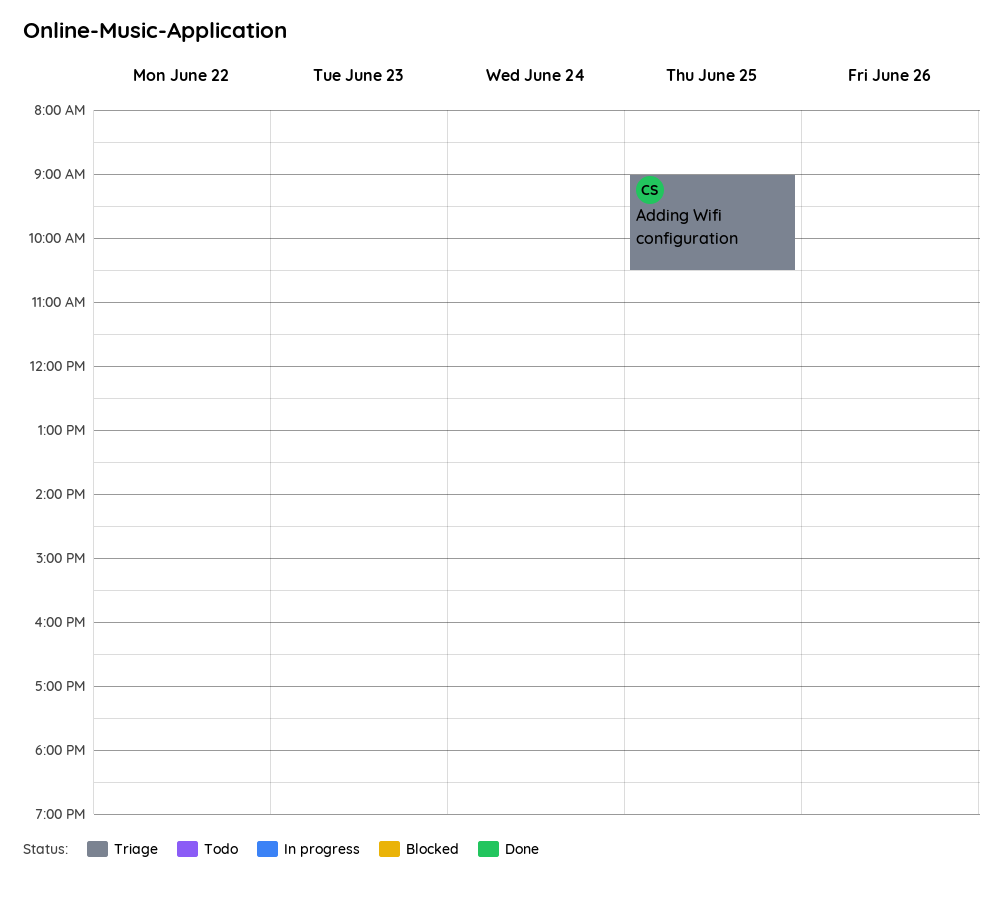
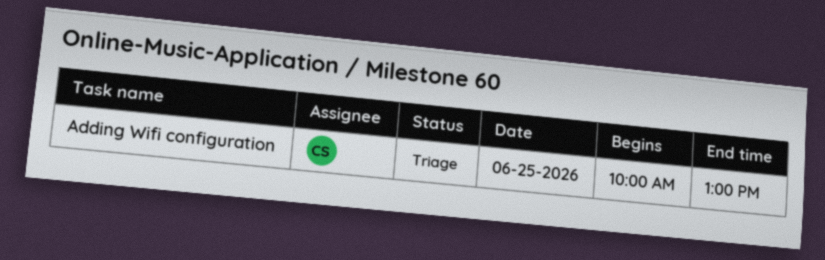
Adding Wifi configuration, begins: 09:00 -> 10:00
Adding Wifi configuration, ends: 10:30 -> 13:00

